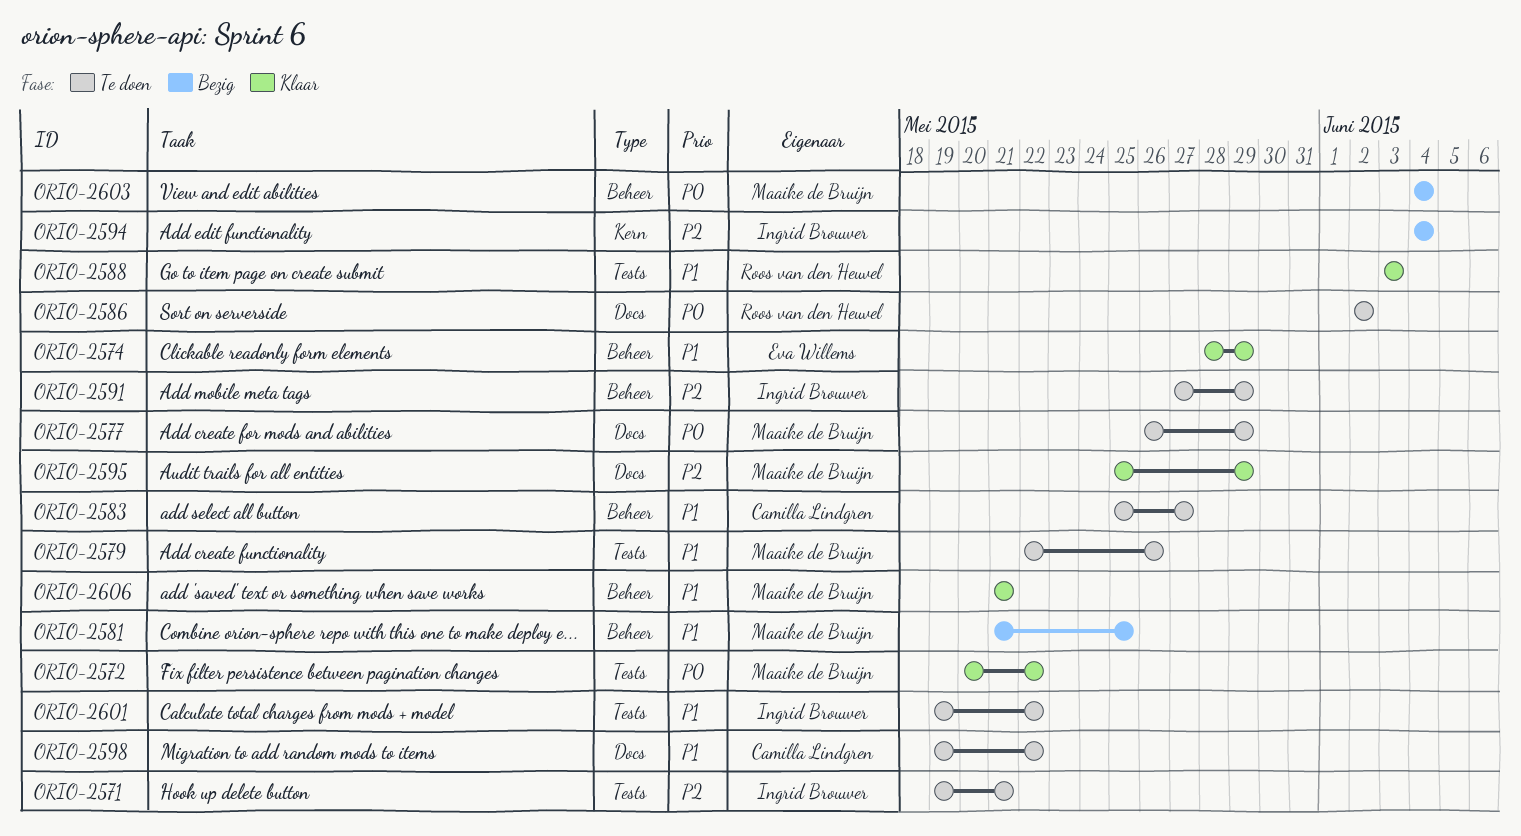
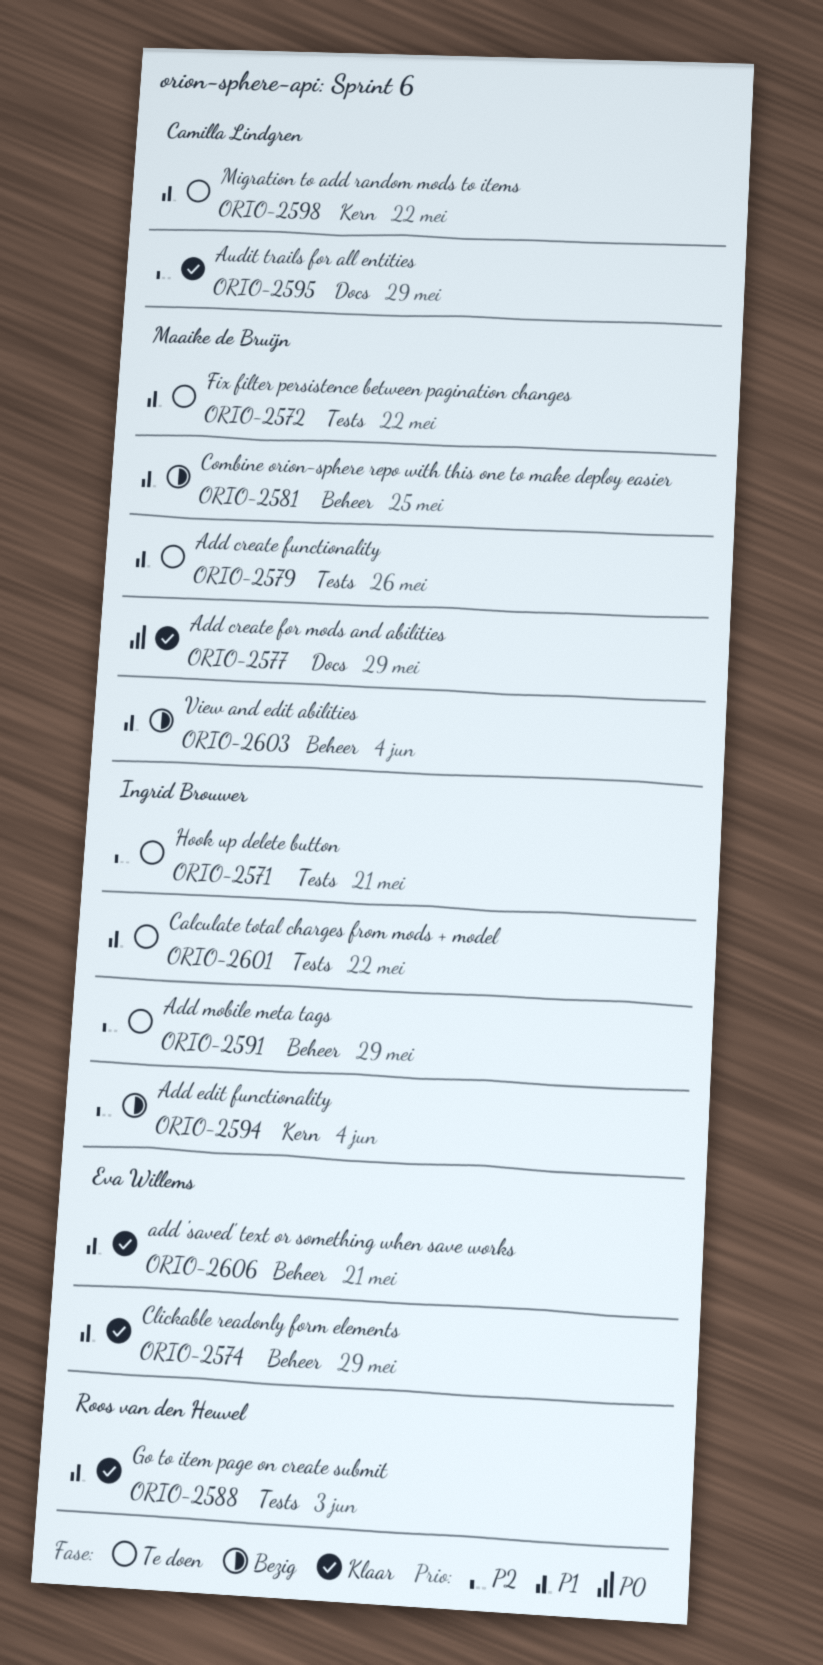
ORIO-2572, status: Klaar -> Te doen
ORIO-2572, priority: P0 -> P1
ORIO-2577, status: Te doen -> Klaar
ORIO-2583: present -> none
ORIO-2586: present -> none
ORIO-2595, owner: Maaike de Bruijn -> Camilla Lindgren
ORIO-2598, label: Docs -> Kern
ORIO-2603, priority: P0 -> P1
ORIO-2606, owner: Maaike de Bruijn -> Eva Willems

